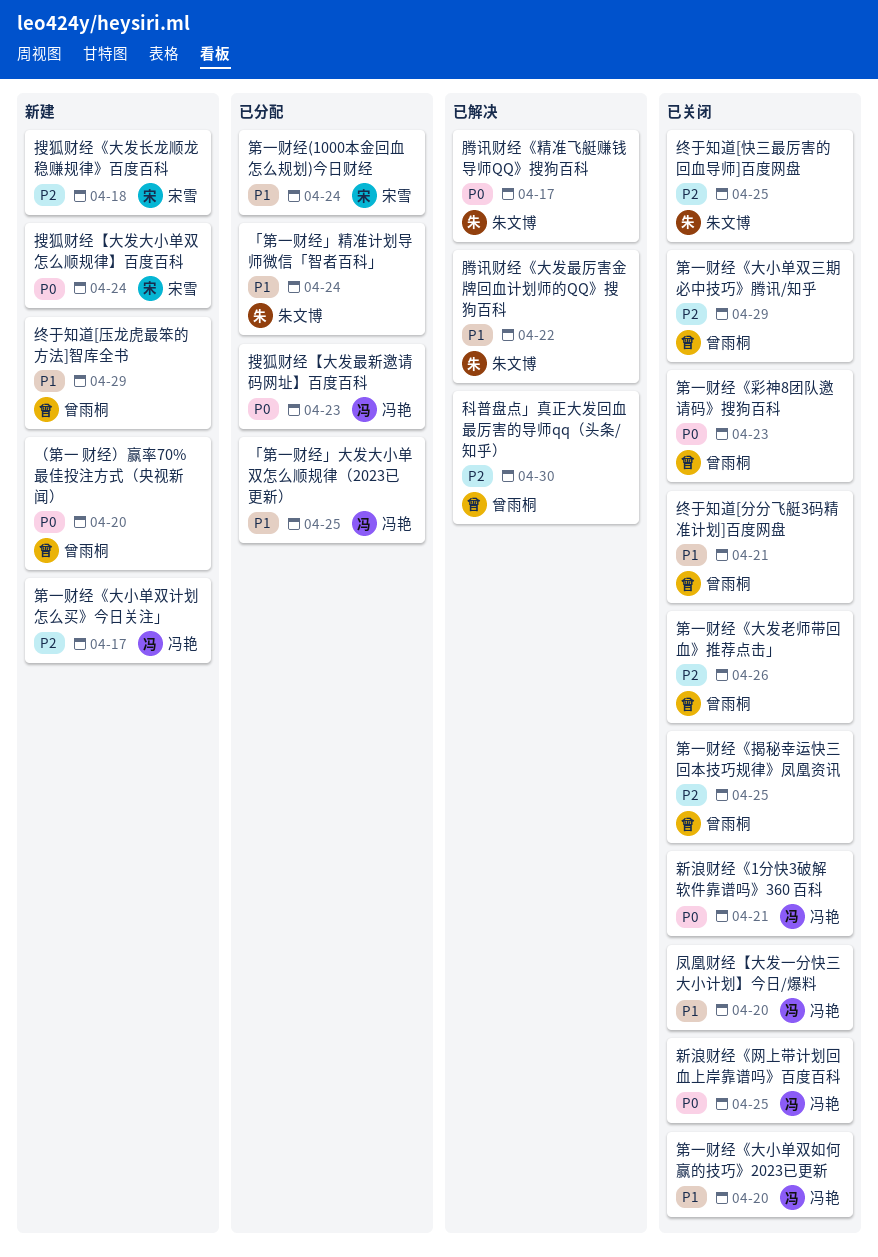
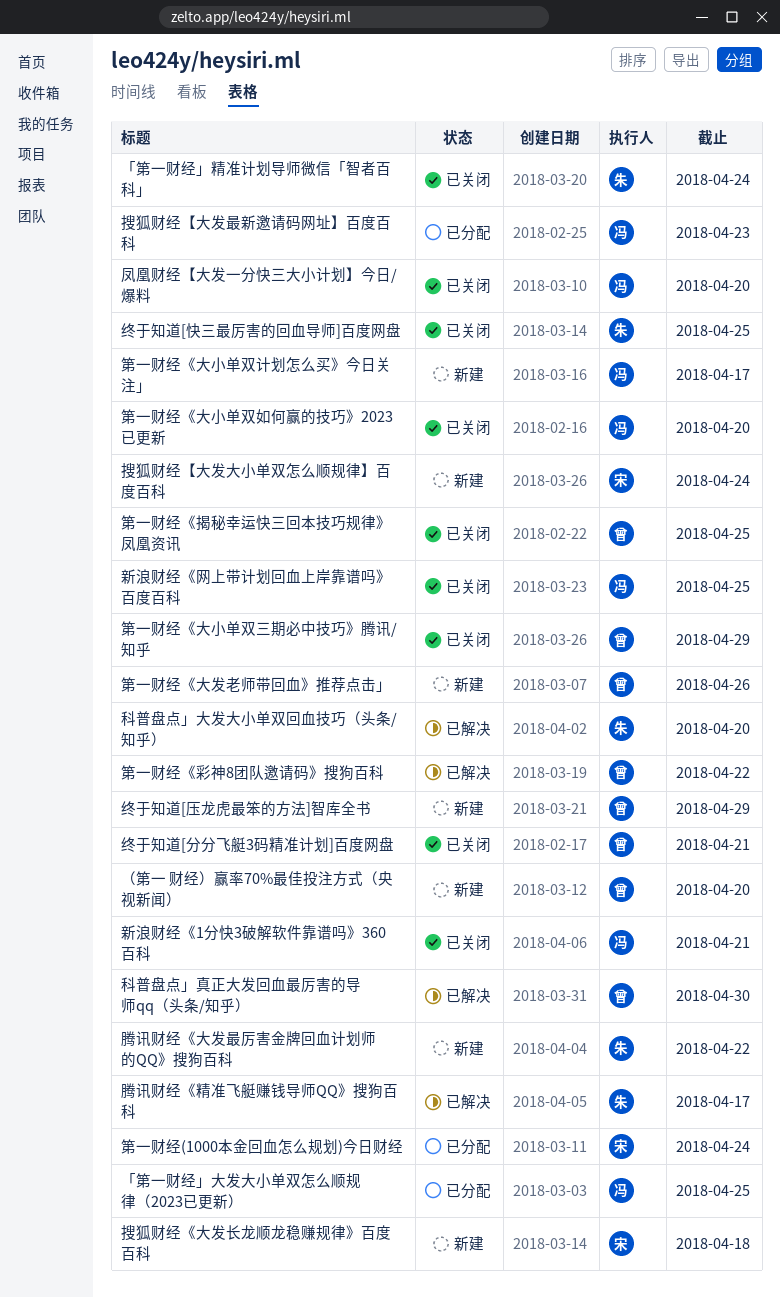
「第一财经」精准计划导师微信「智者百科」, status: 已分配 -> 已关闭
科普盘点」大发大小单双回血技巧（头条/知乎）: none -> present
第一财经《大发老师带回血》推荐点击」, status: 已关闭 -> 新建
第一财经《彩神8团队邀请码》搜狗百科, status: 已关闭 -> 已解决
第一财经《彩神8团队邀请码》搜狗百科, due: Apr 23 -> Apr 22
腾讯财经《大发最厉害金牌回血计划师的QQ》搜狗百科, status: 已解决 -> 新建

